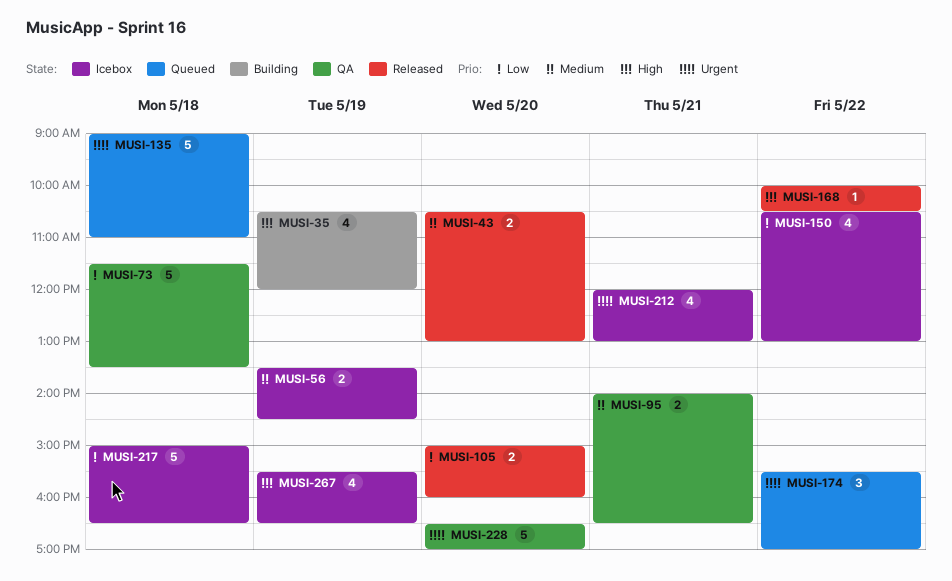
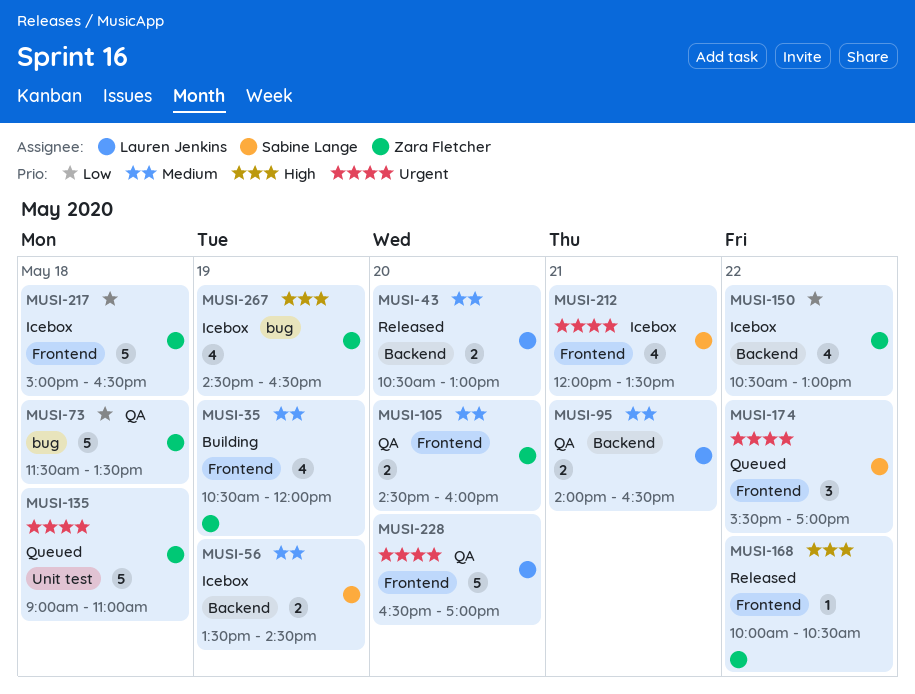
MUSI-35, priority: High -> Medium
MUSI-105, status: Released -> QA
MUSI-105, priority: Low -> Medium
MUSI-105, begins: 15:00 -> 14:30
MUSI-212, ends: 13:00 -> 13:30
MUSI-267, begins: 15:30 -> 14:30

